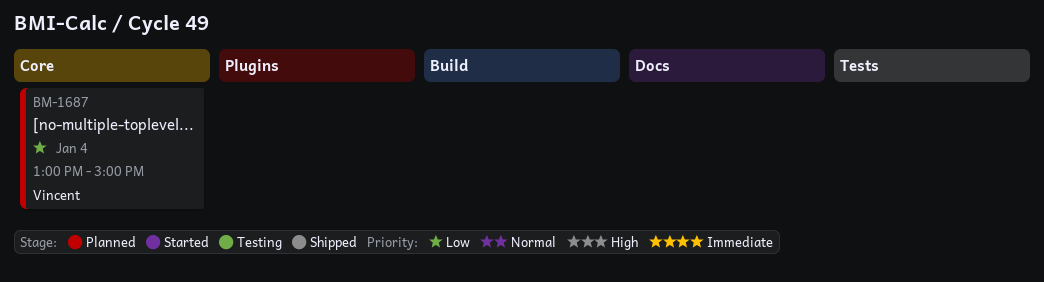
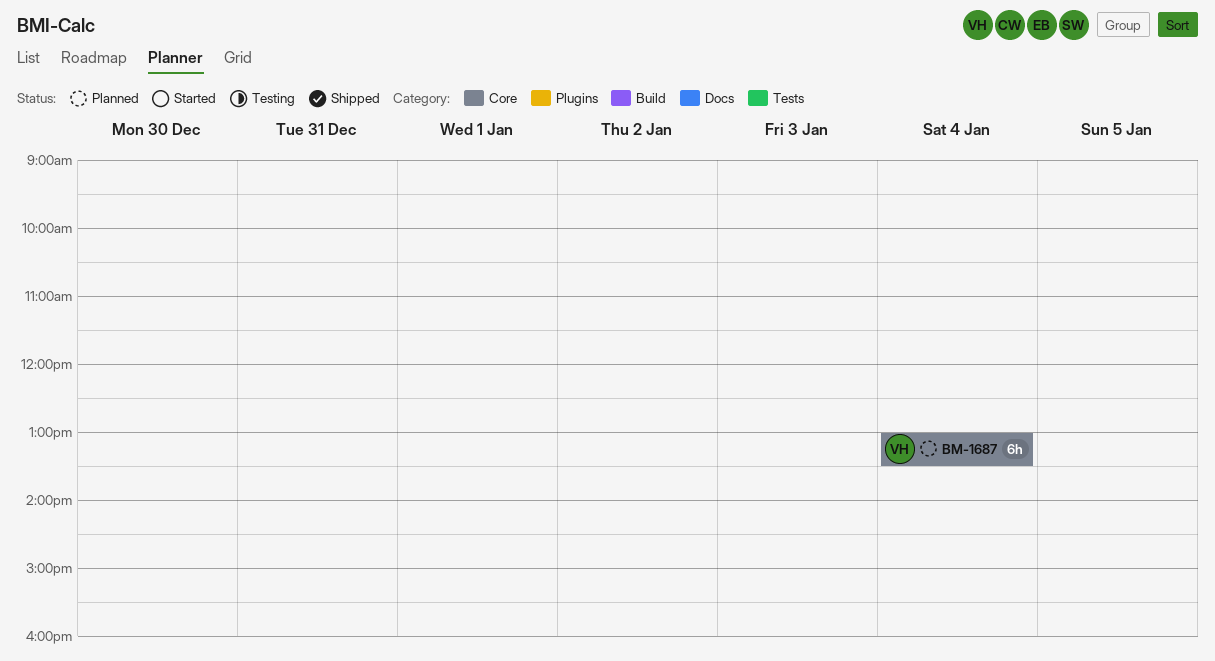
BM-1687, ends: 15:00 -> 13:30

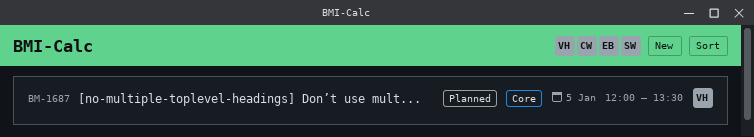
BM-1687, day: Jan 4 -> Jan 5
BM-1687, begins: 13:00 -> 12:00

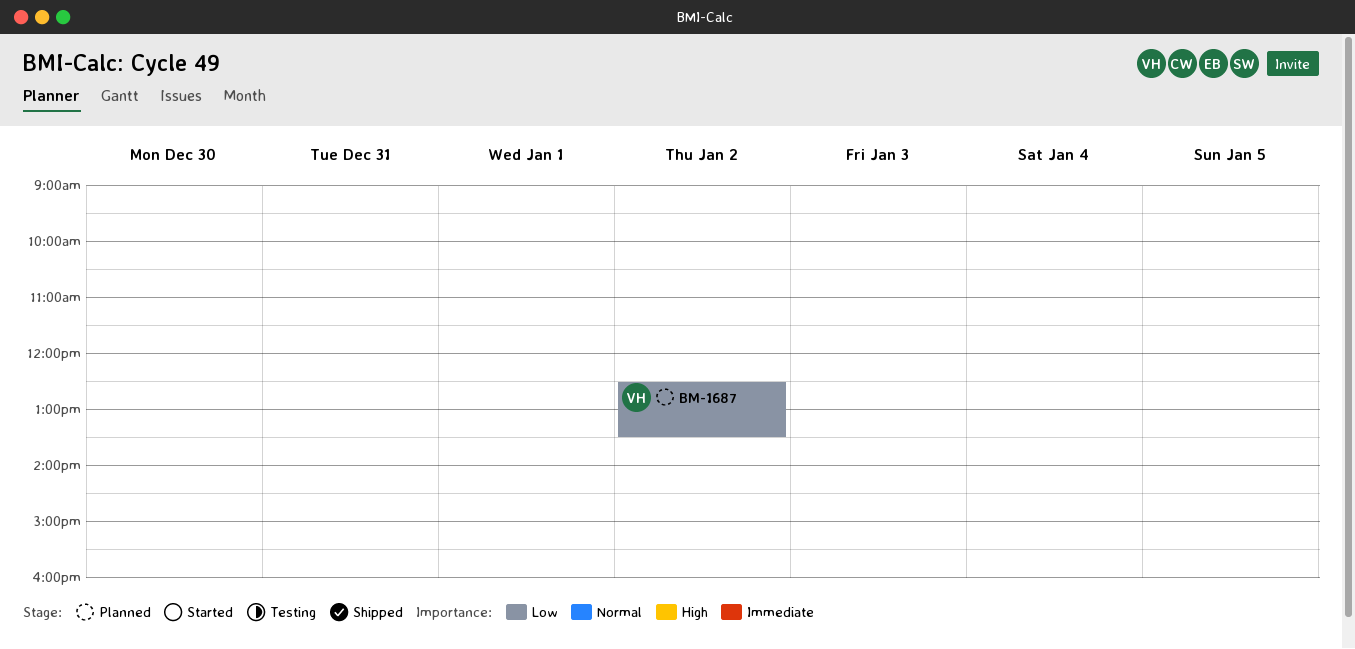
BM-1687, day: Jan 5 -> Jan 2
BM-1687, begins: 12:00 -> 12:30

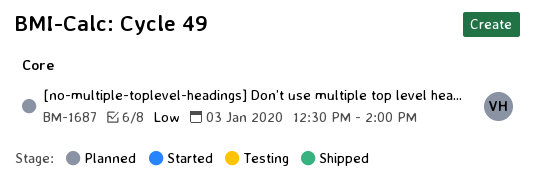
BM-1687, day: Jan 2 -> Jan 3
BM-1687, ends: 13:30 -> 14:00

